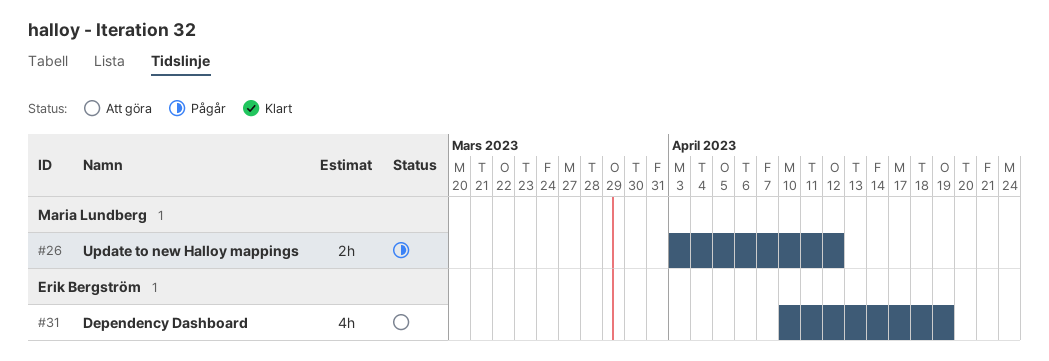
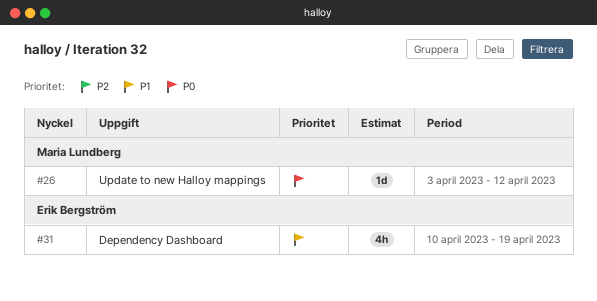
#26, estimate: 2h -> 1d

